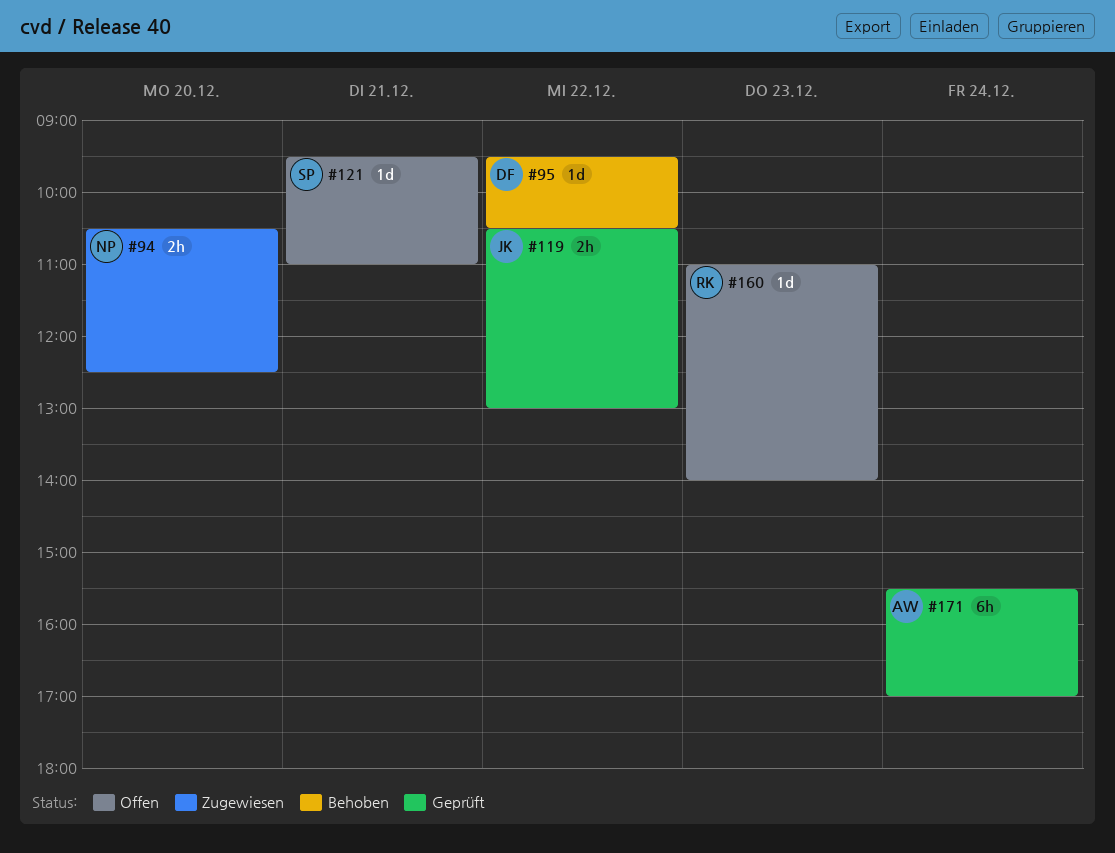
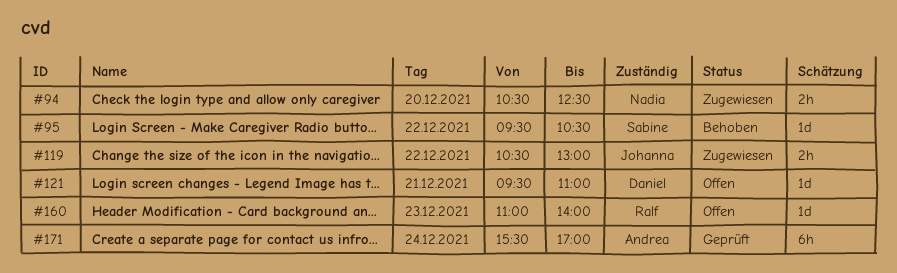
#95, owner: Daniel -> Sabine
#119, status: Geprüft -> Zugewiesen
#121, owner: Sabine -> Daniel

